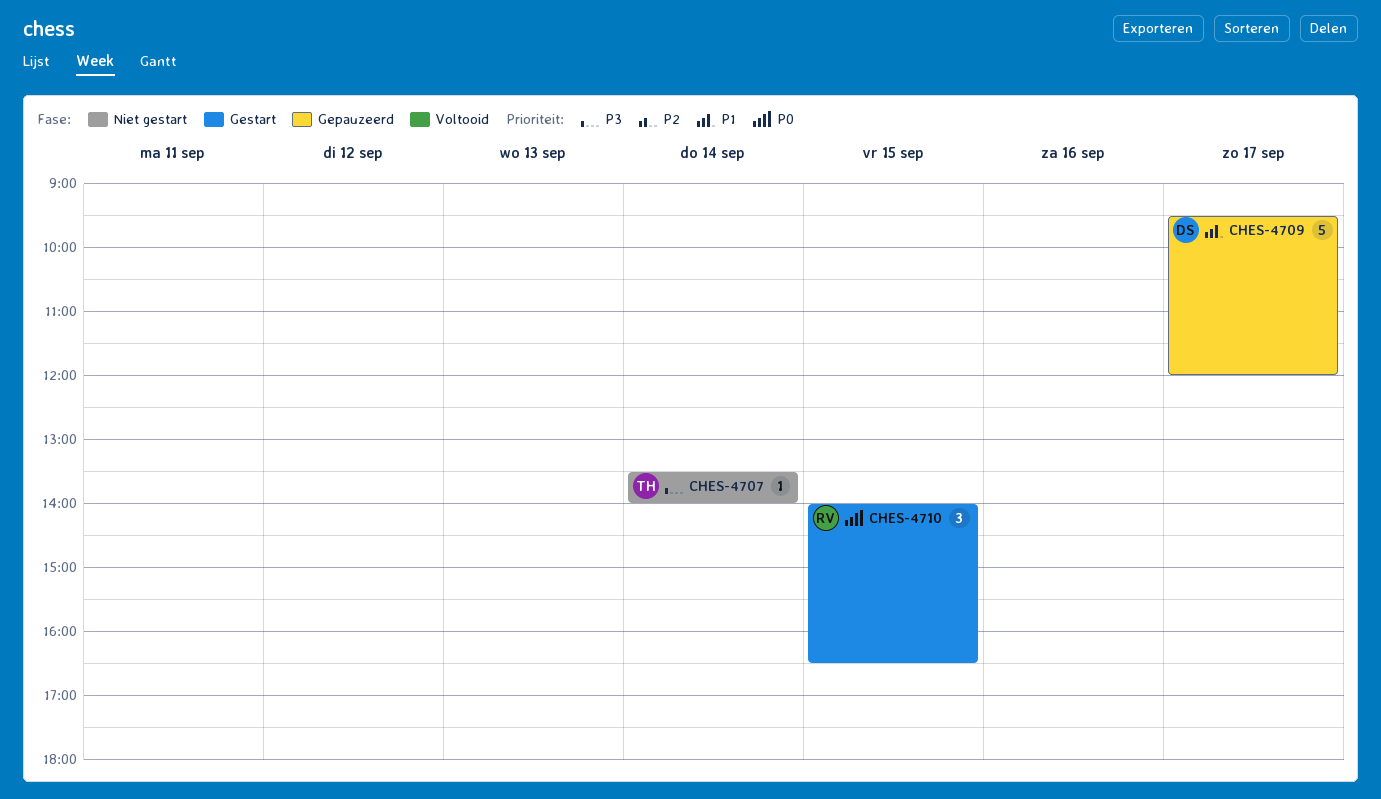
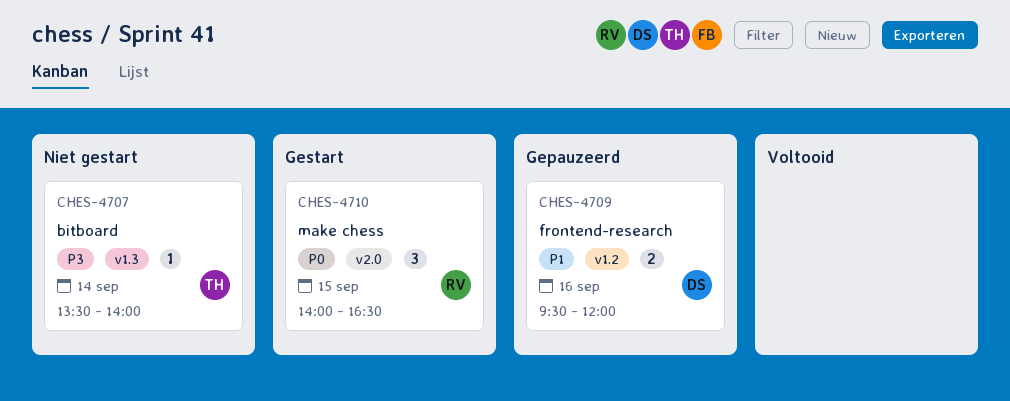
CHES-4709, estimate: 5 -> 2
CHES-4709, day: Sep 17 -> Sep 16

